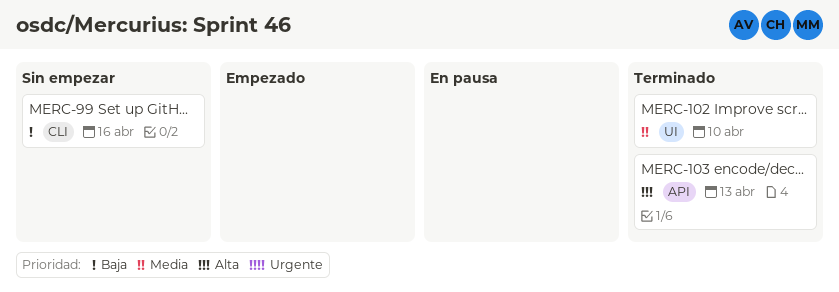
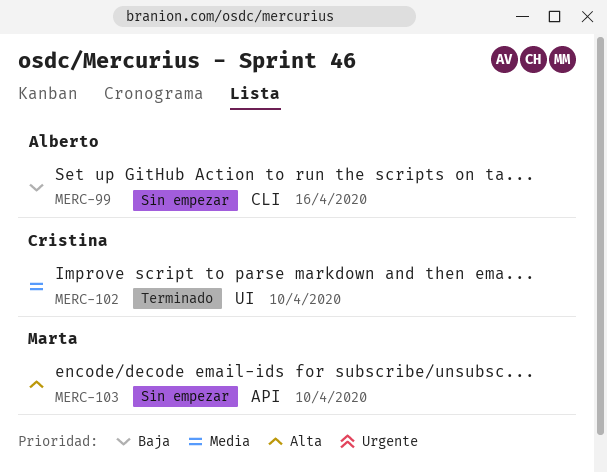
MERC-103, status: Terminado -> Sin empezar
MERC-103, due: Apr 13 -> Apr 10

